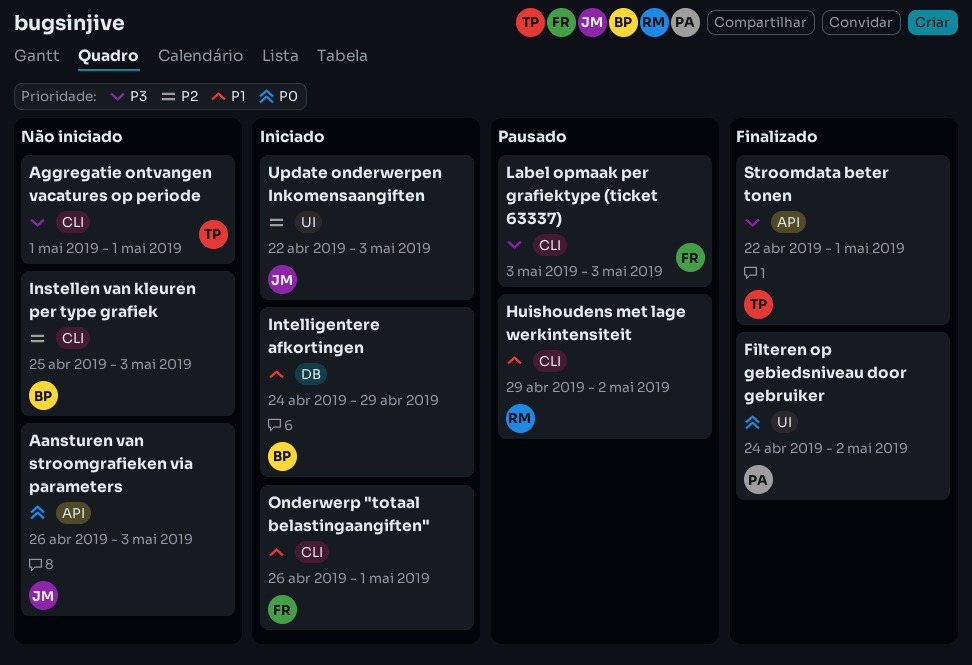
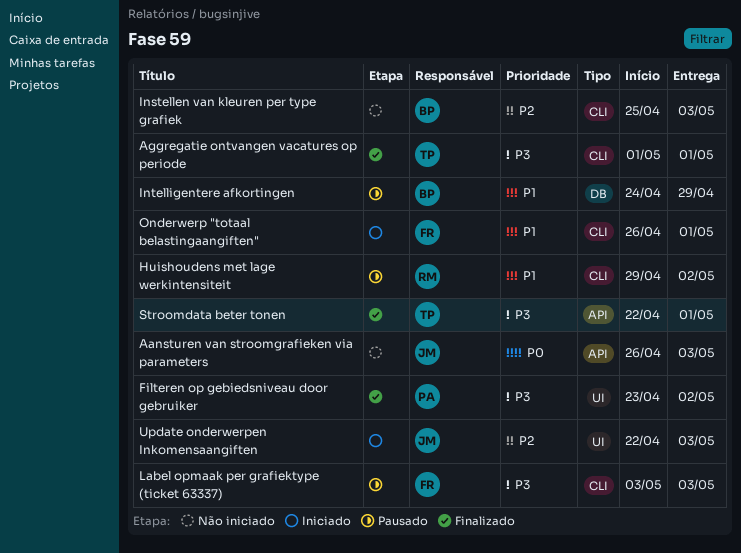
Aggregatie ontvangen vacatures op periode, status: Não iniciado -> Finalizado
Filteren op gebiedsniveau door gebruiker, priority: P0 -> P3
Filteren op gebiedsniveau door gebruiker, start: Apr 24 -> Apr 23
Intelligentere afkortingen, status: Iniciado -> Pausado

